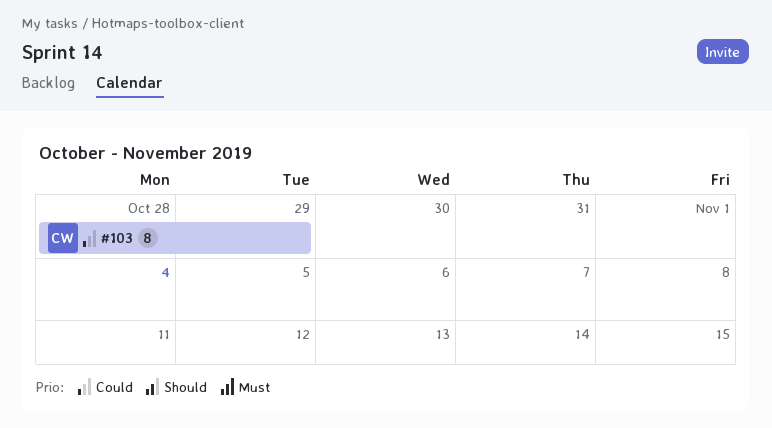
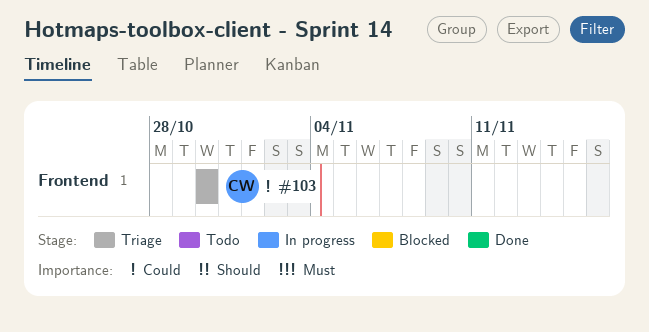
#103, start: Oct 28 -> Oct 30
#103, due: Oct 29 -> Oct 30

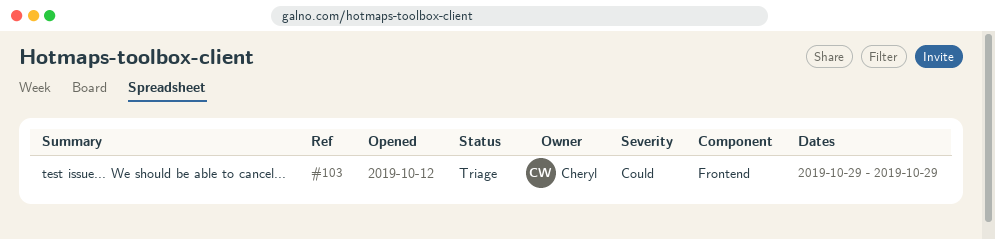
#103, start: Oct 30 -> Oct 29
#103, due: Oct 30 -> Oct 29

